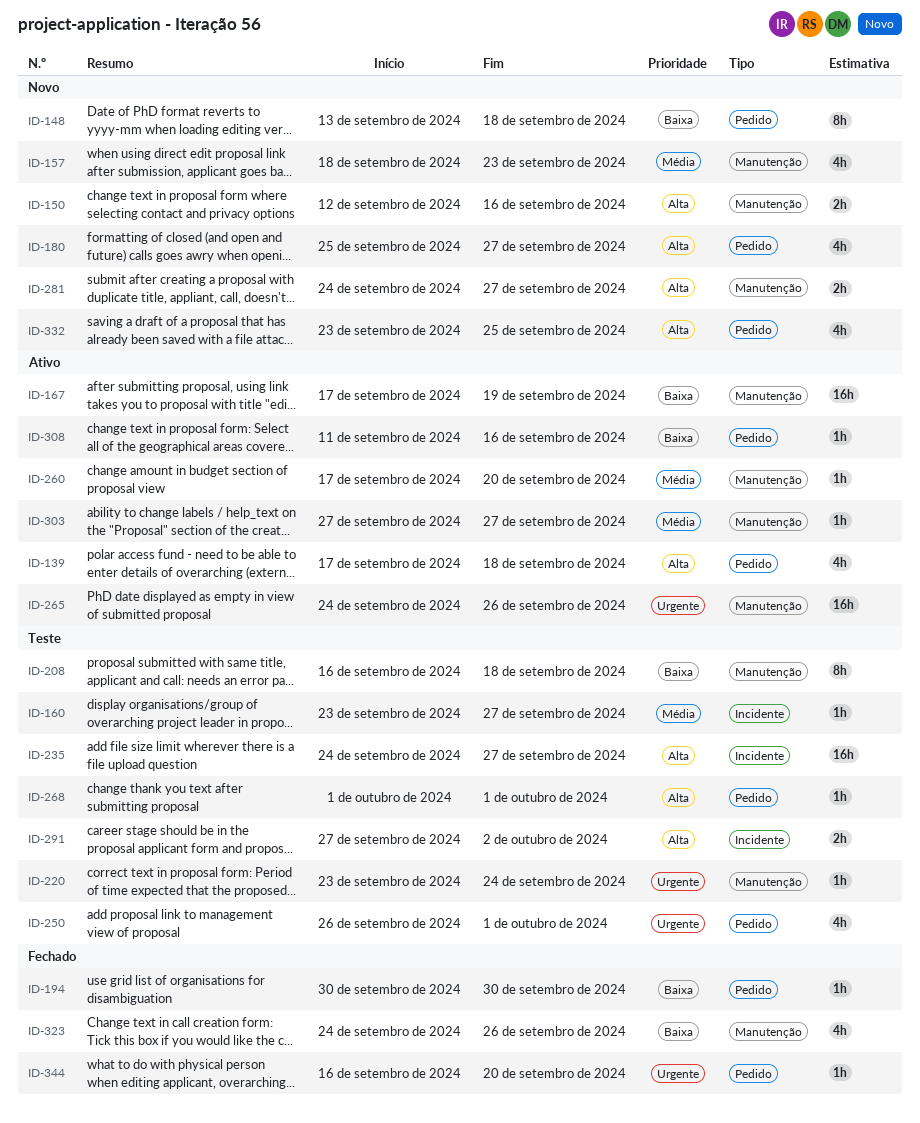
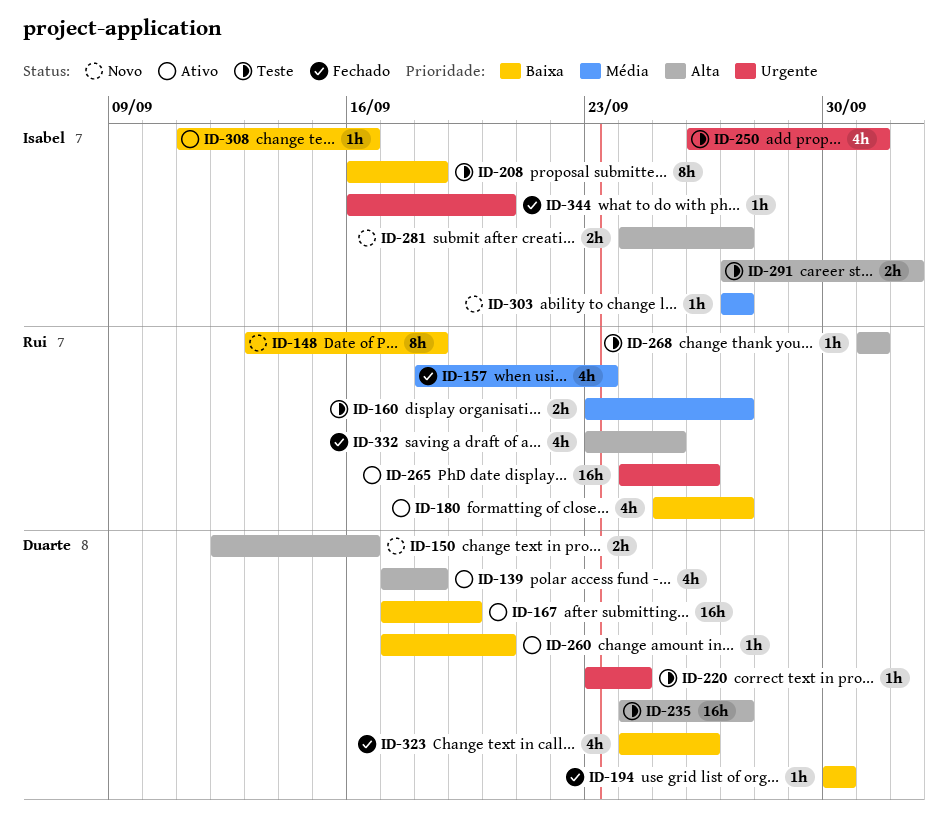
ID-157, status: Novo -> Fechado
ID-160, estimate: 1h -> 2h
ID-180, status: Novo -> Ativo
ID-180, priority: Alta -> Baixa
ID-260, priority: Média -> Baixa
ID-303, status: Ativo -> Novo
ID-332, status: Novo -> Fechado

